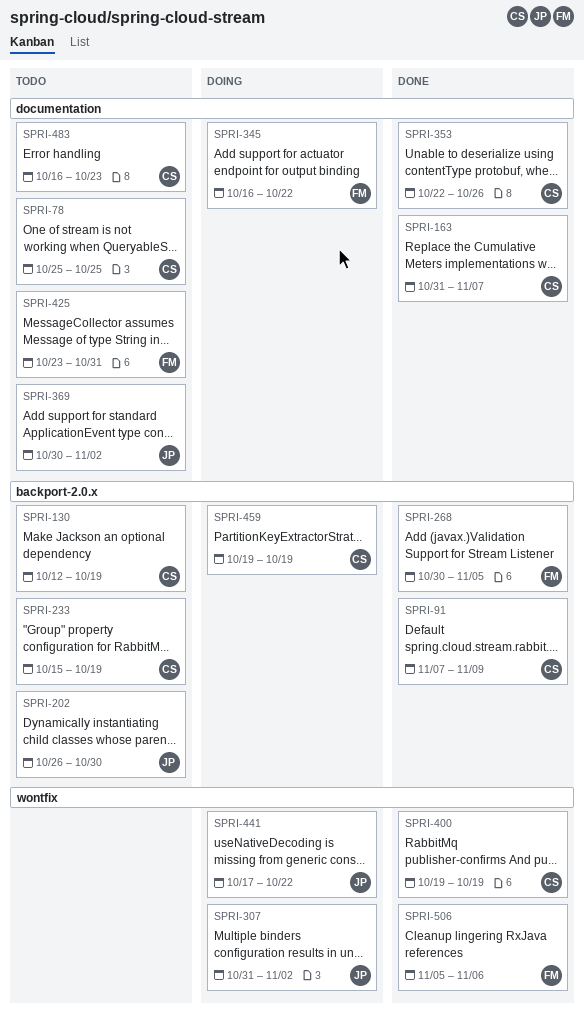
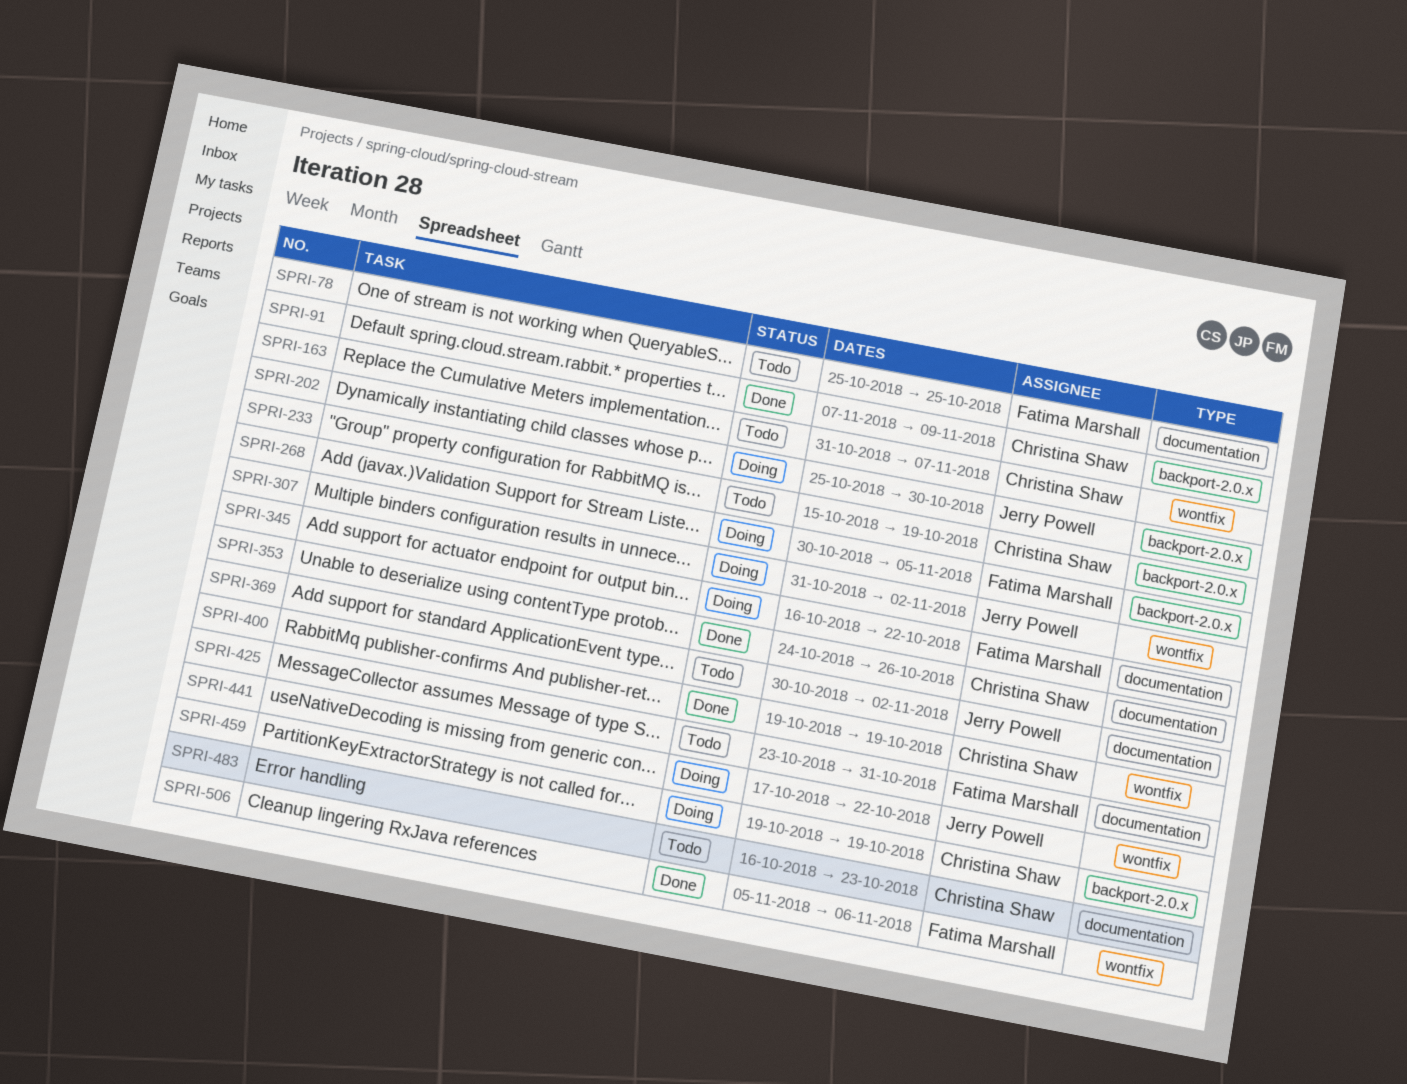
SPRI-78, owner: Christina Shaw -> Fatima Marshall
SPRI-130: present -> none
SPRI-163, status: Done -> Todo
SPRI-163, label: documentation -> wontfix
SPRI-202, status: Todo -> Doing
SPRI-202, start: Oct 26 -> Oct 25
SPRI-268, status: Done -> Doing
SPRI-353, start: Oct 22 -> Oct 24

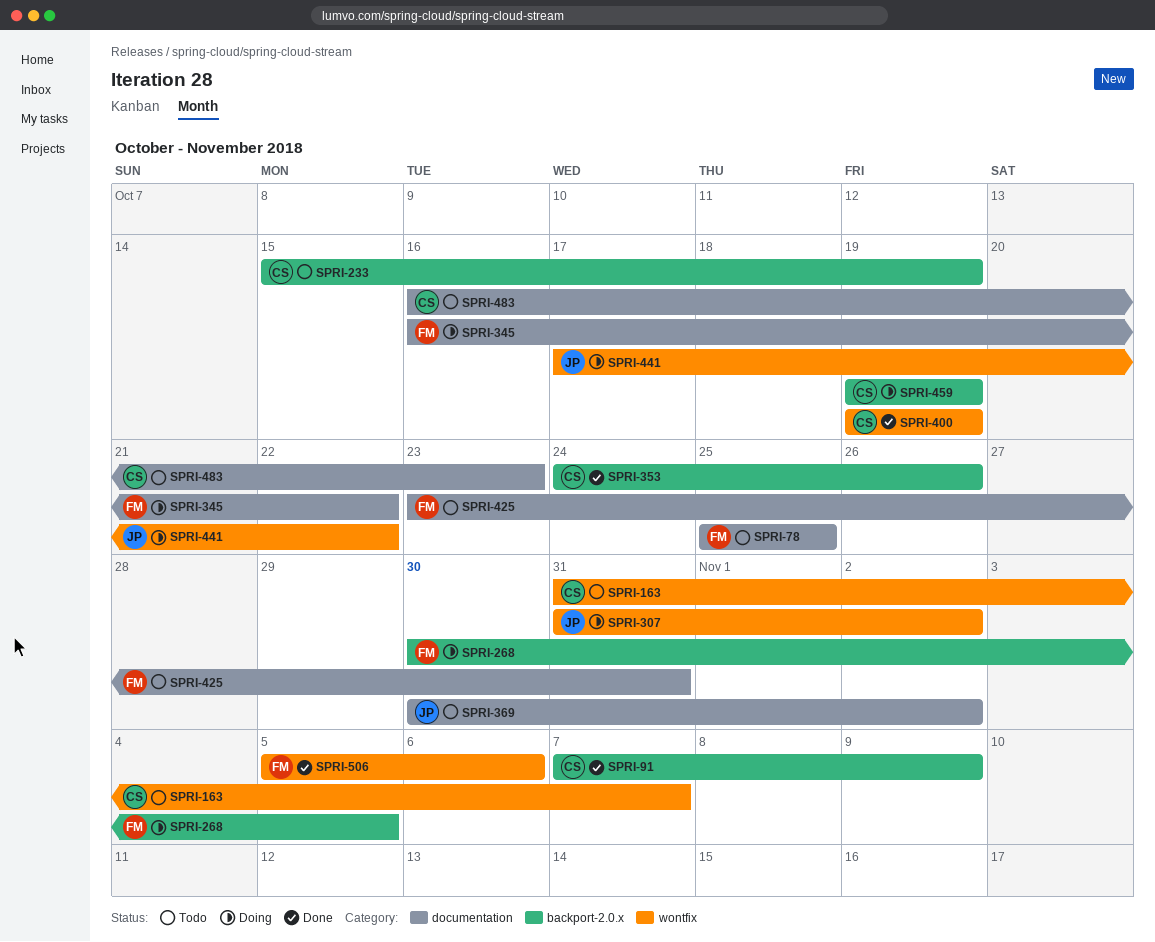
SPRI-202: present -> none
SPRI-353, label: documentation -> backport-2.0.x

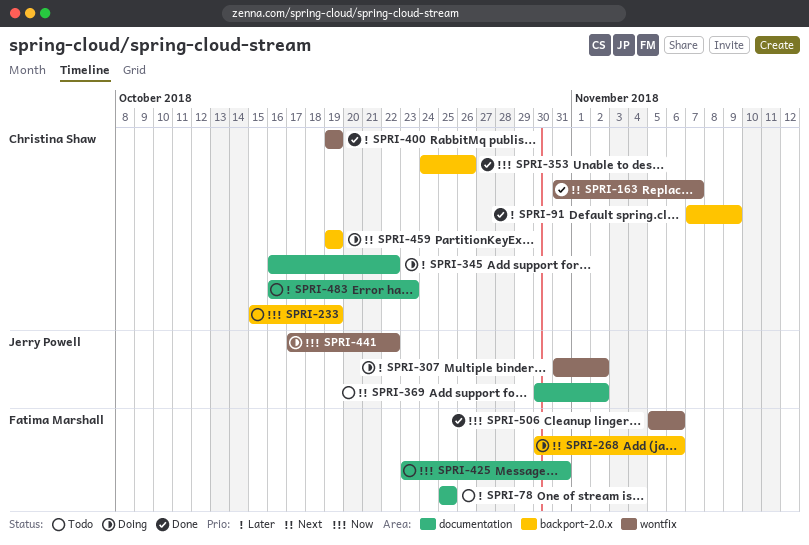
SPRI-163, status: Todo -> Done
SPRI-268, due: Nov 5 -> Nov 6
SPRI-345, owner: Fatima Marshall -> Christina Shaw

